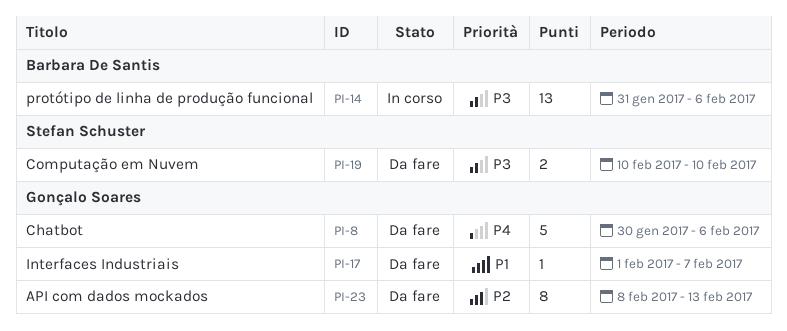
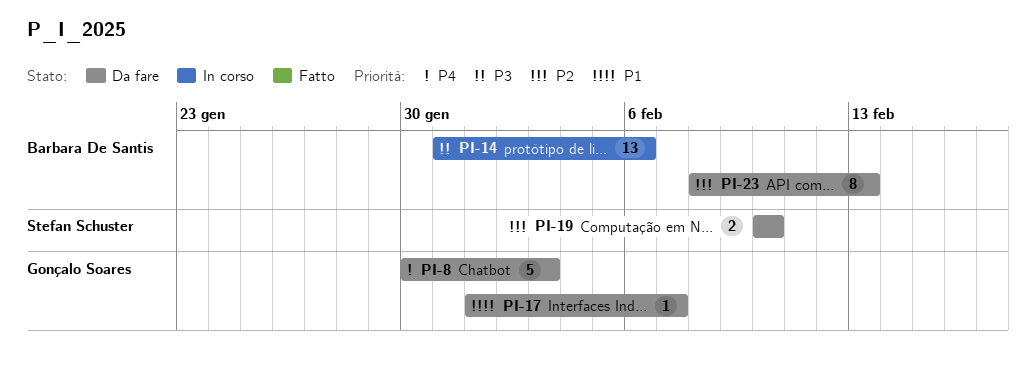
PI-8, due: Feb 6 -> Feb 3
PI-19, priority: P3 -> P2
PI-23, owner: Gonçalo Soares -> Barbara De Santis

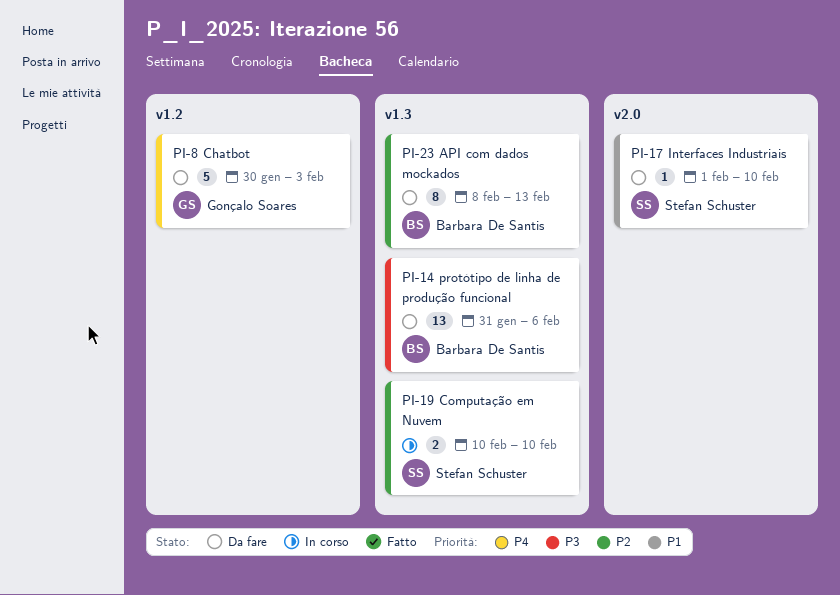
PI-14, status: In corso -> Da fare
PI-17, owner: Gonçalo Soares -> Stefan Schuster
PI-17, due: Feb 7 -> Feb 10
PI-19, status: Da fare -> In corso

